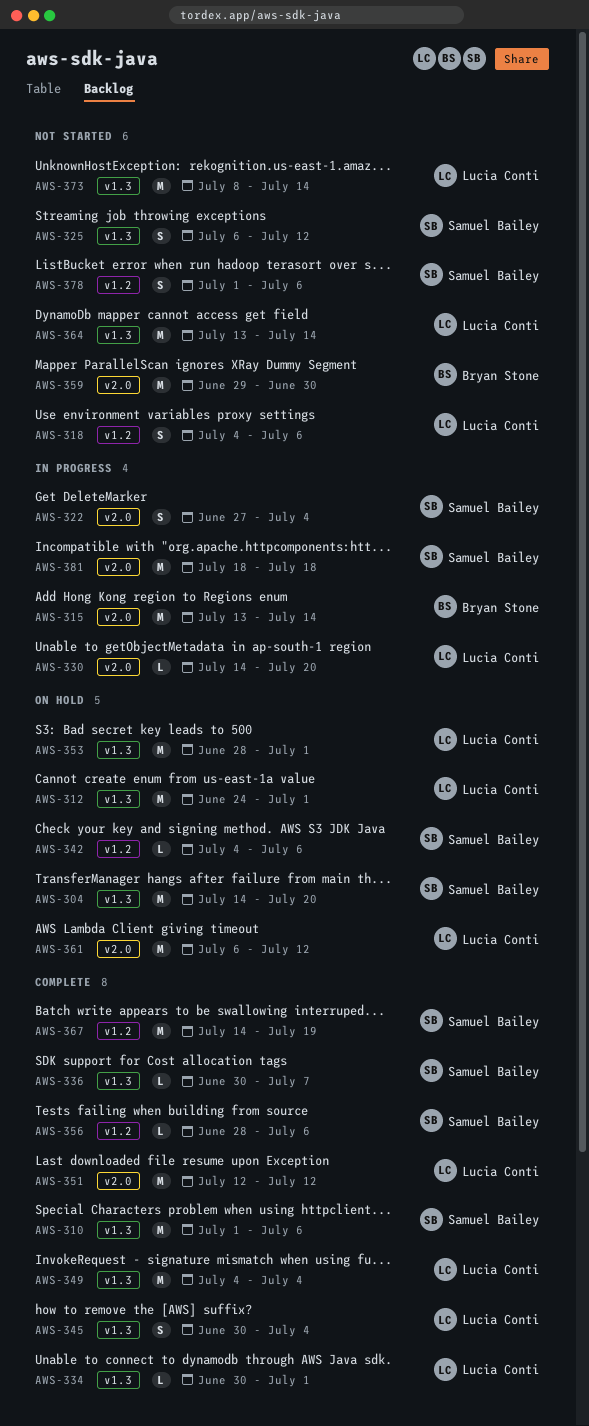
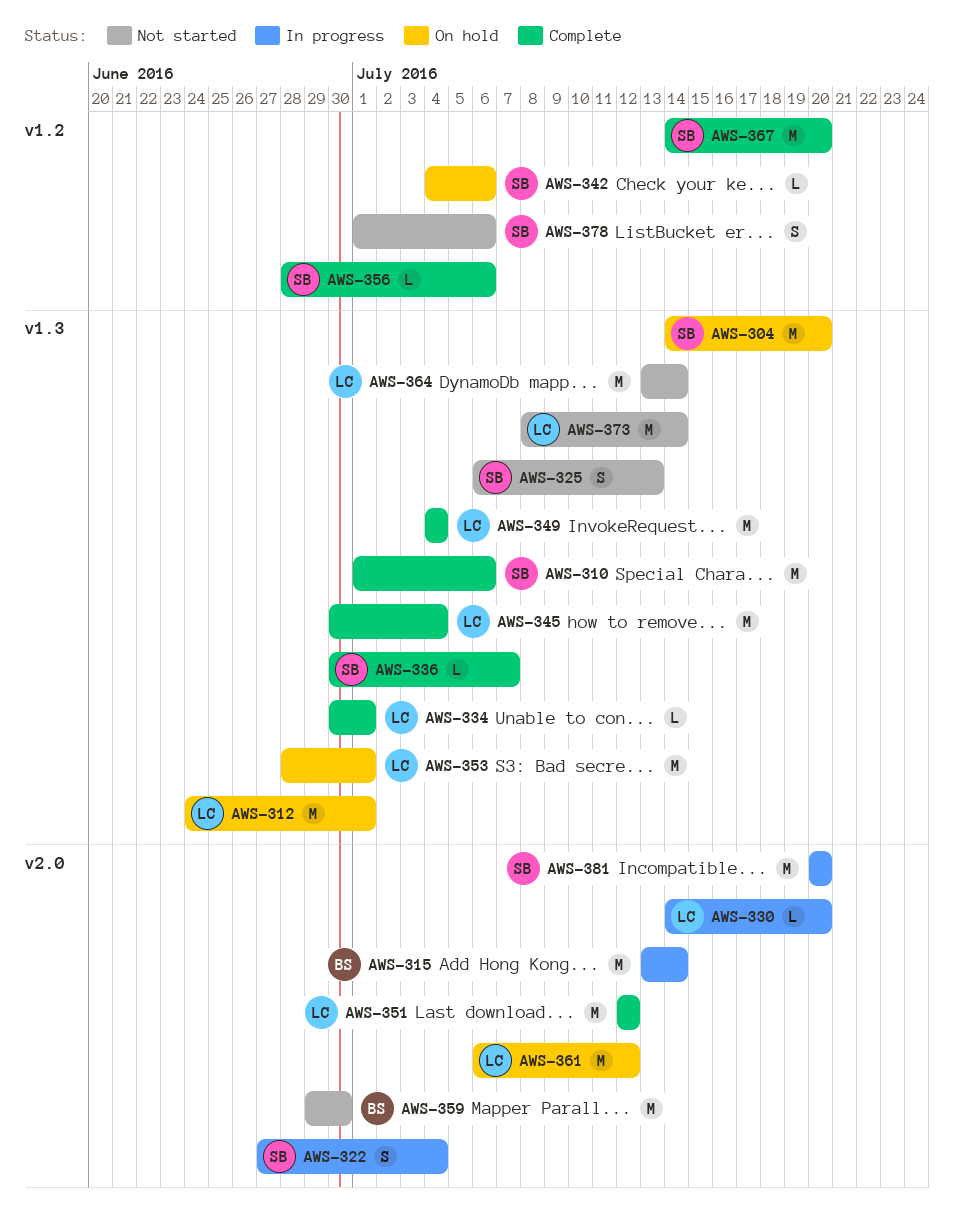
AWS-318: present -> none
AWS-325, due: Jul 12 -> Jul 13
AWS-345, estimate: S -> M
AWS-367, due: Jul 19 -> Jul 20
AWS-381, start: Jul 18 -> Jul 20
AWS-381, due: Jul 18 -> Jul 20

